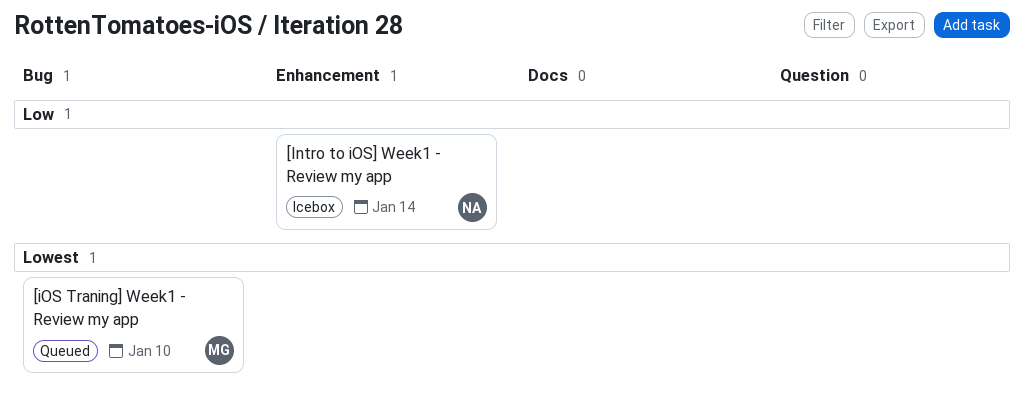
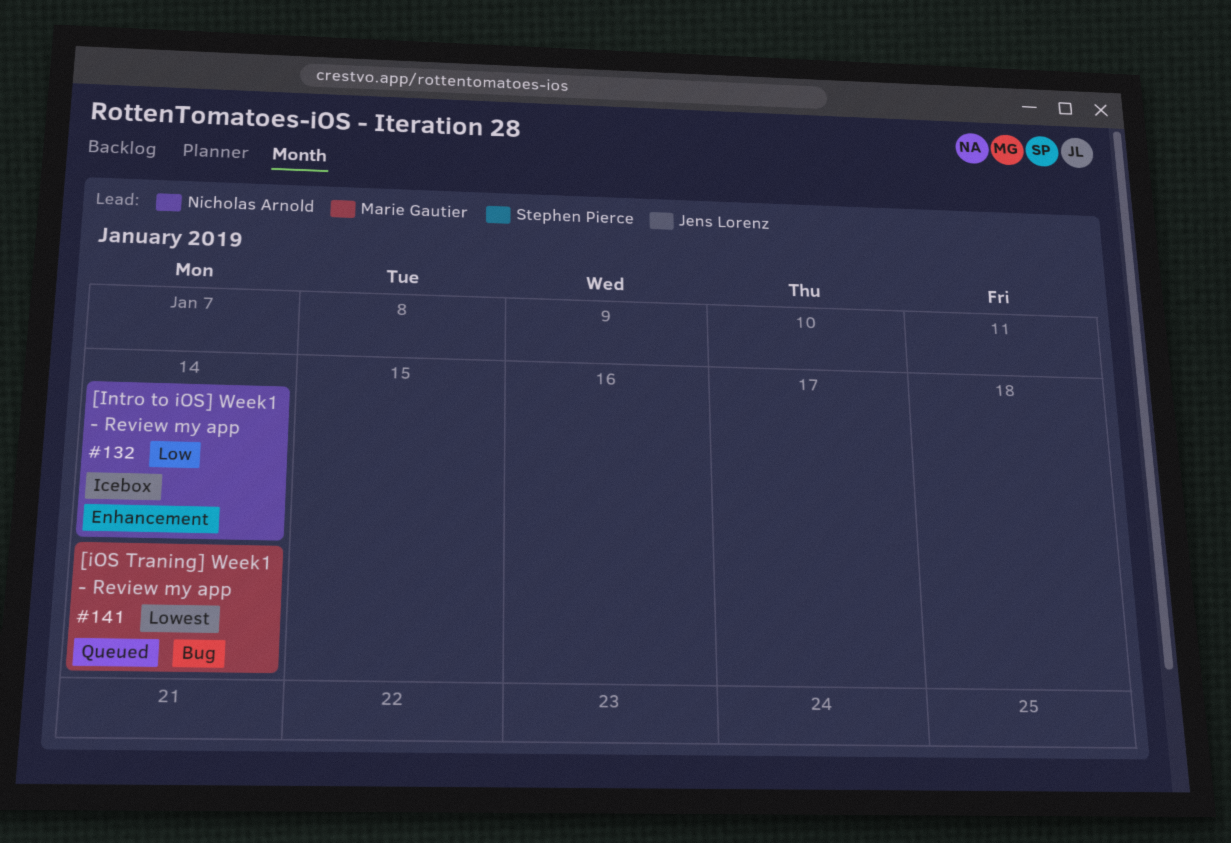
[iOS Traning] Week1 - Review my app, due: Jan 10 -> Jan 14

